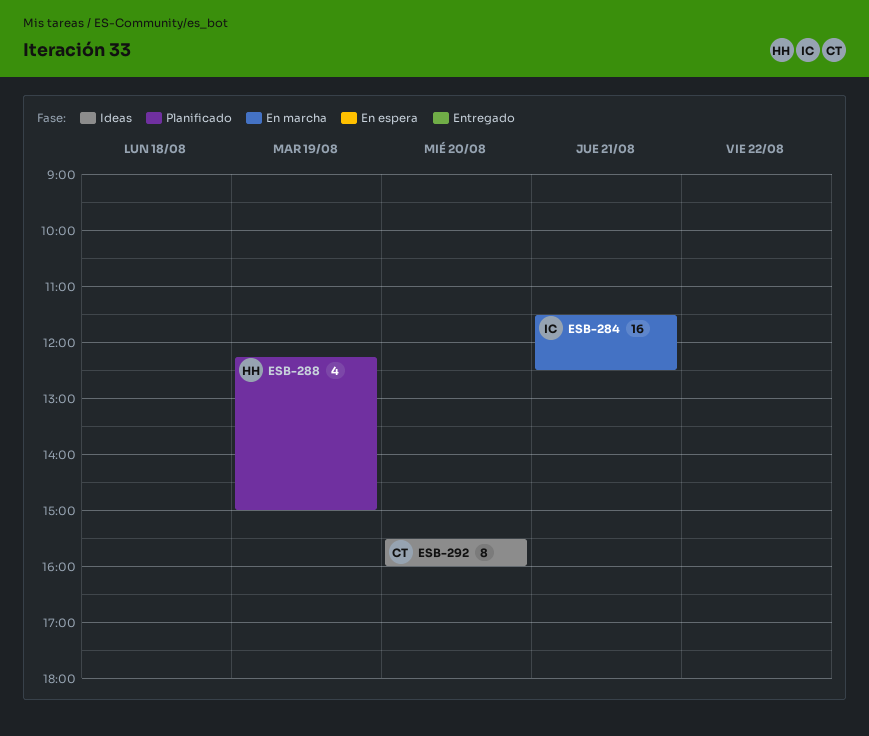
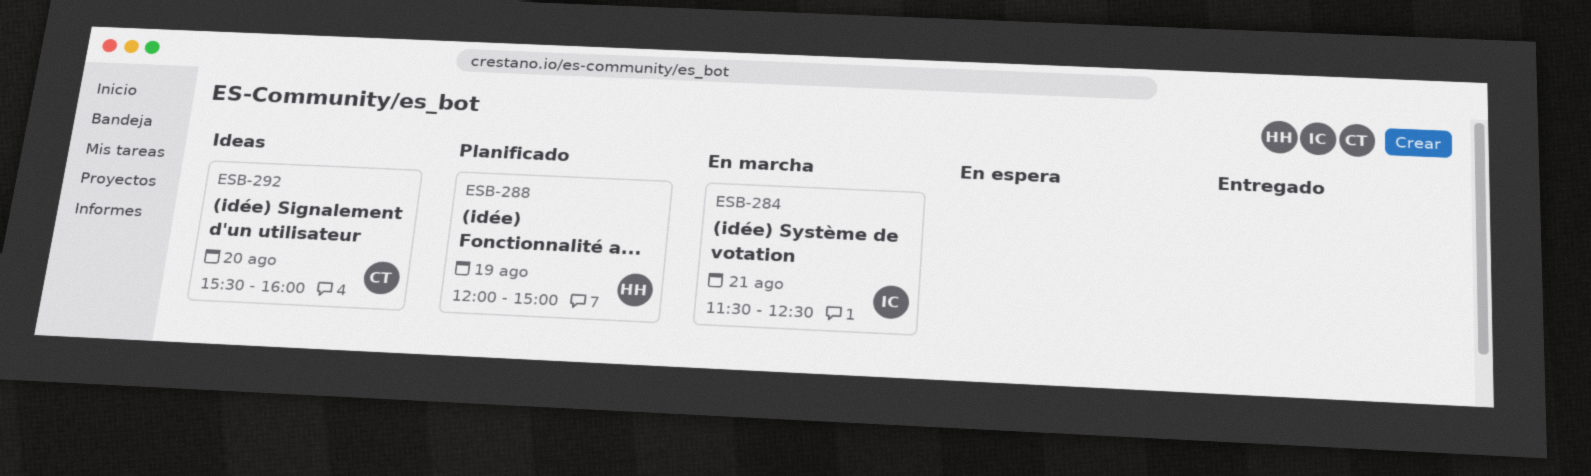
ESB-288, begins: 12:15 -> 12:00

